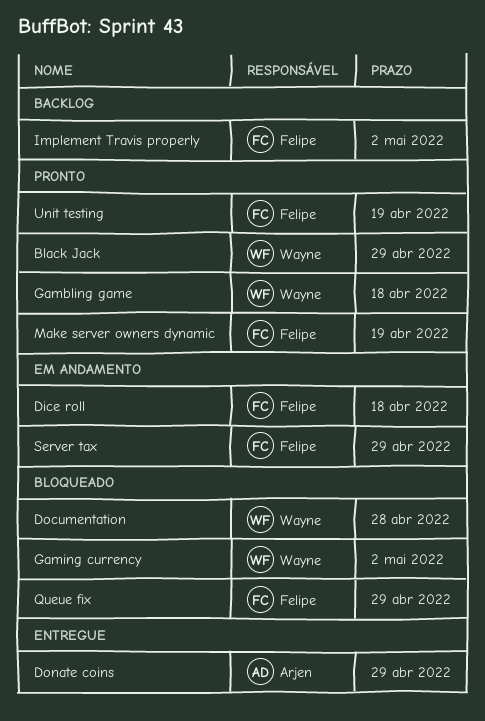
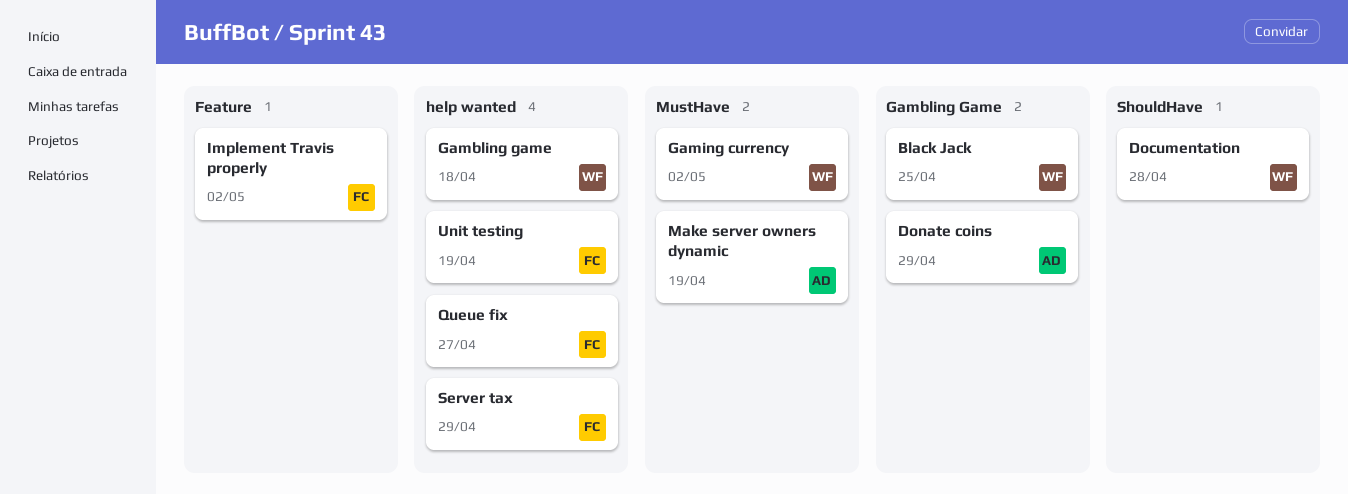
Black Jack, due: Apr 29 -> Apr 25
Dice roll: present -> none
Make server owners dynamic, owner: Felipe -> Arjen
Queue fix, due: Apr 29 -> Apr 27

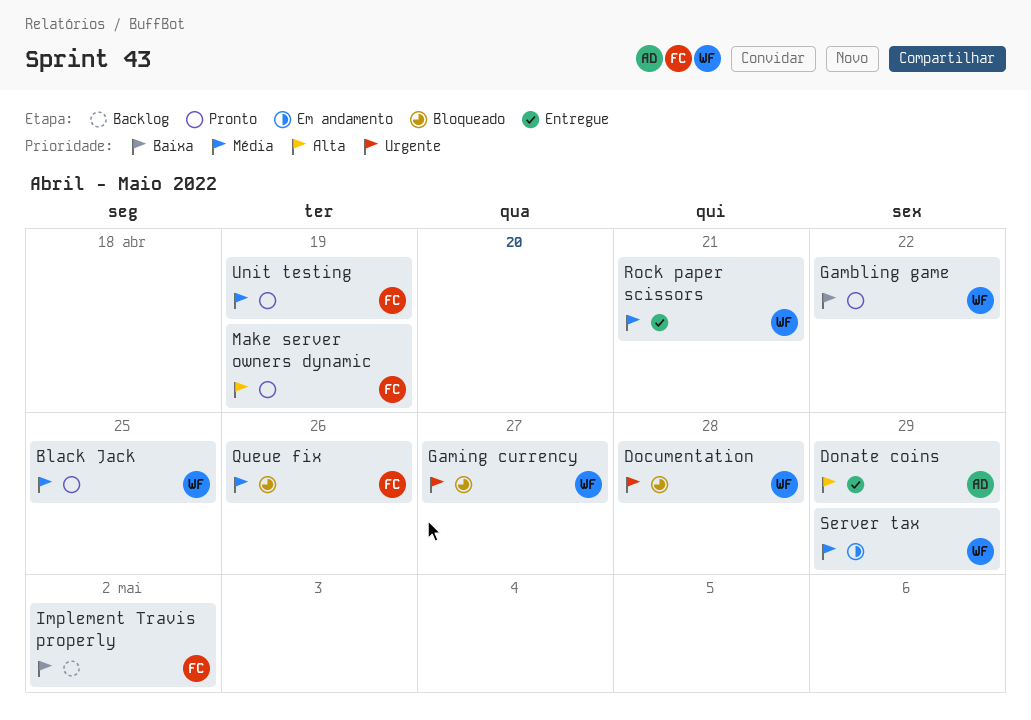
Gambling game, due: Apr 18 -> Apr 22
Gaming currency, due: May 2 -> Apr 27
Make server owners dynamic, owner: AD -> FC
Queue fix, due: Apr 27 -> Apr 26
Rock paper scissors: none -> present
Server tax, owner: FC -> WF

